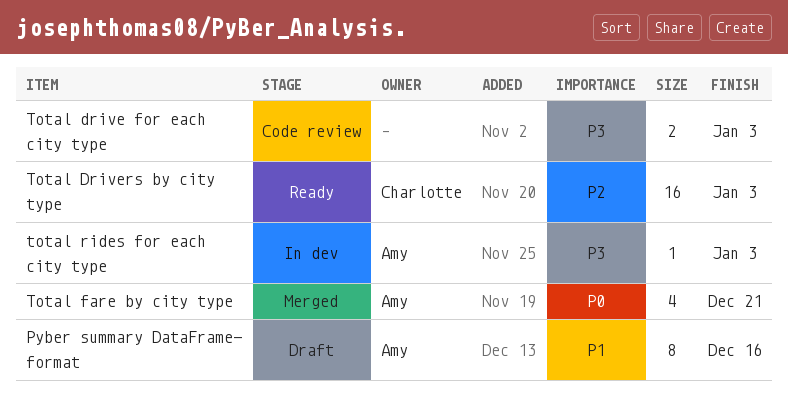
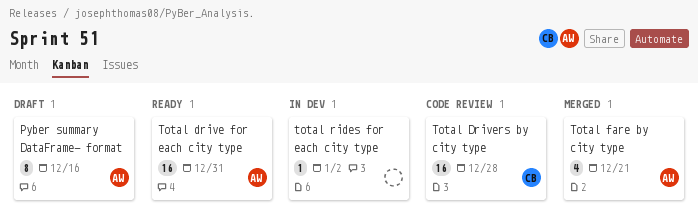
Total drive for each city type, status: Code review -> Ready
Total drive for each city type, owner: none -> Amy
Total drive for each city type, estimate: 2 -> 16
Total drive for each city type, due: Jan 3 -> Dec 31
Total Drivers by city type, status: Ready -> Code review
Total Drivers by city type, due: Jan 3 -> Dec 28
total rides for each city type, owner: Amy -> none
total rides for each city type, due: Jan 3 -> Jan 2

